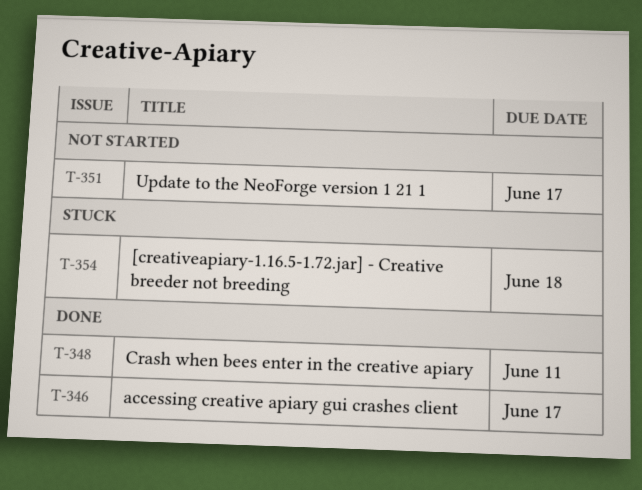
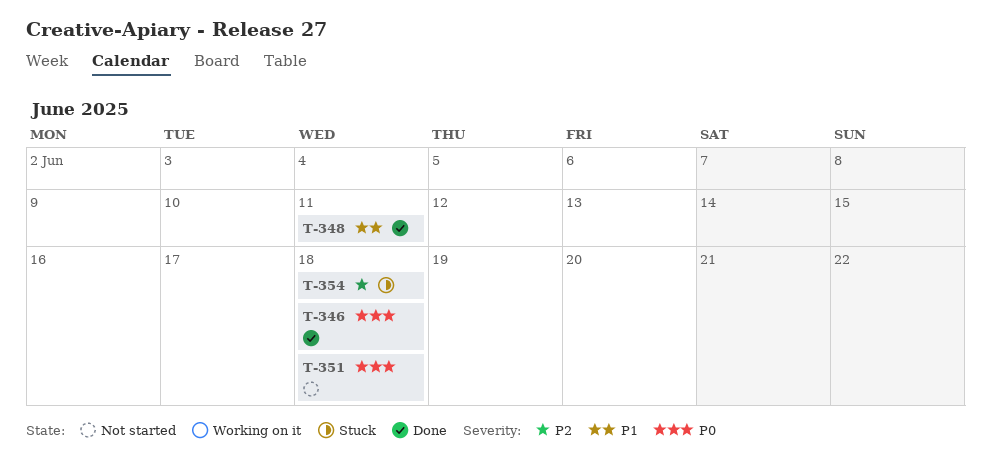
T-346, due: Jun 17 -> Jun 18
T-351, due: Jun 17 -> Jun 18

